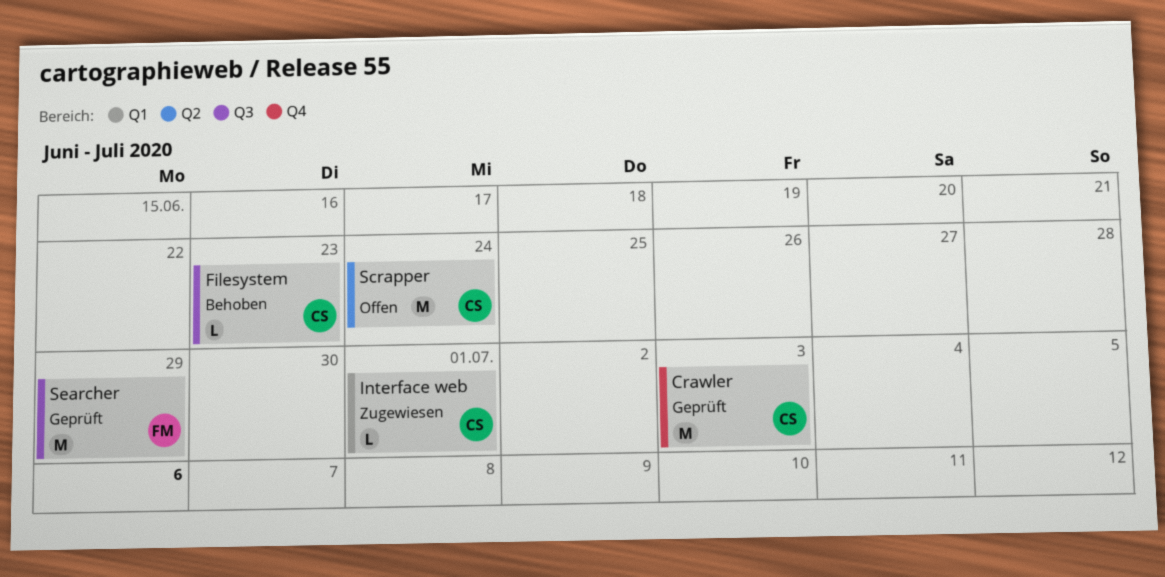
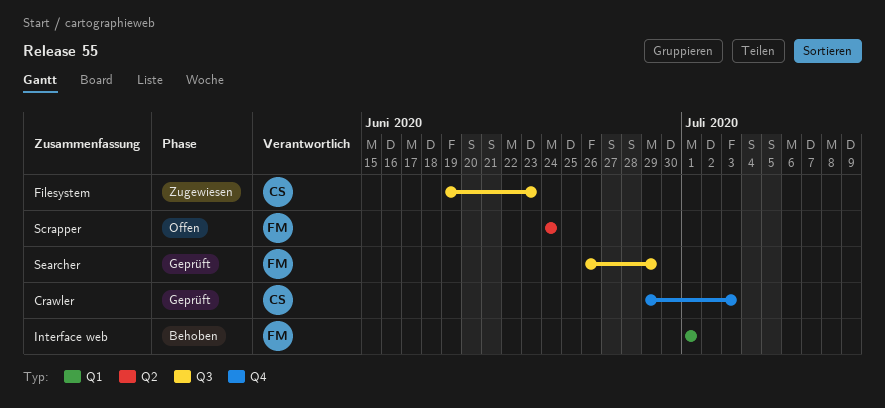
Filesystem, status: Behoben -> Zugewiesen
Interface web, status: Zugewiesen -> Behoben
Interface web, owner: CS -> FM
Scrapper, owner: CS -> FM

